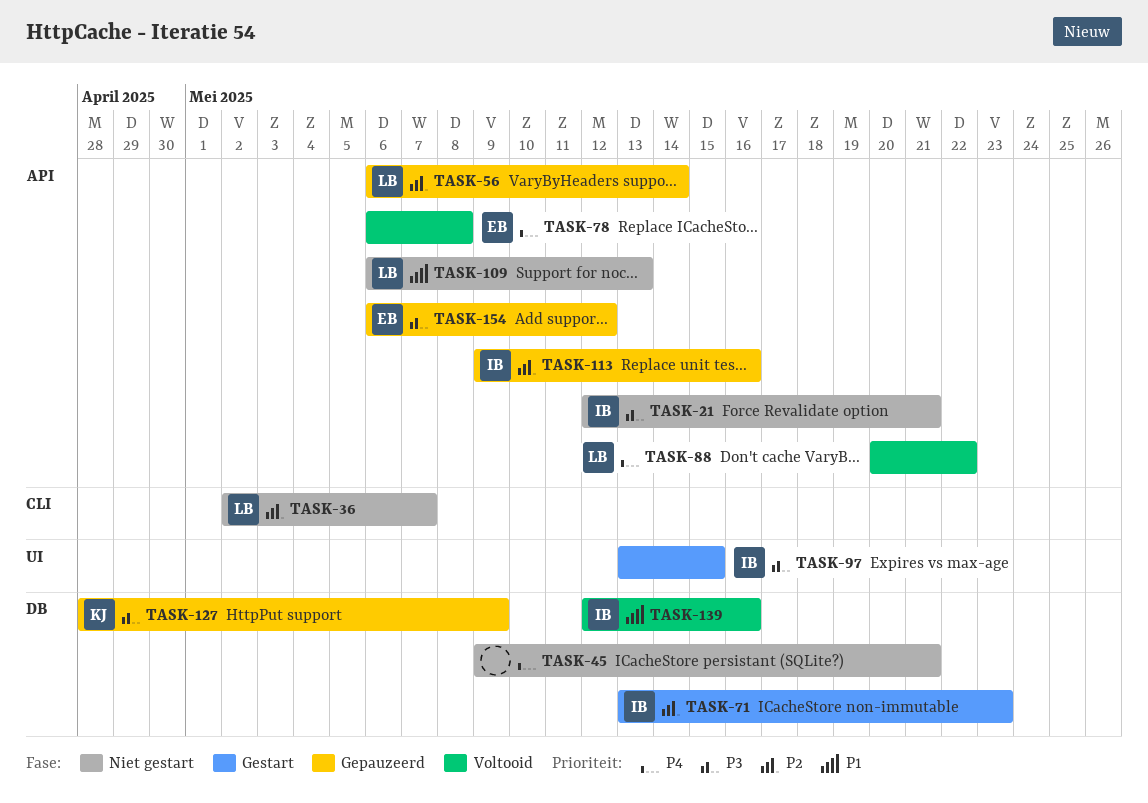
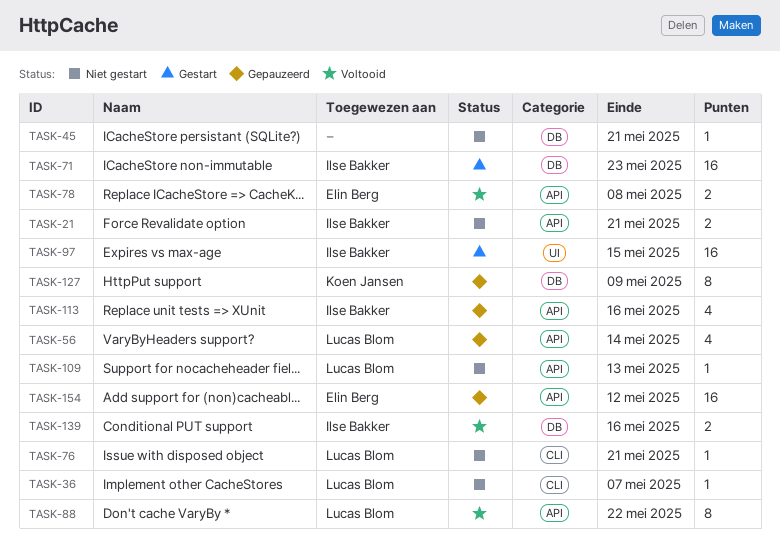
TASK-76: none -> present

